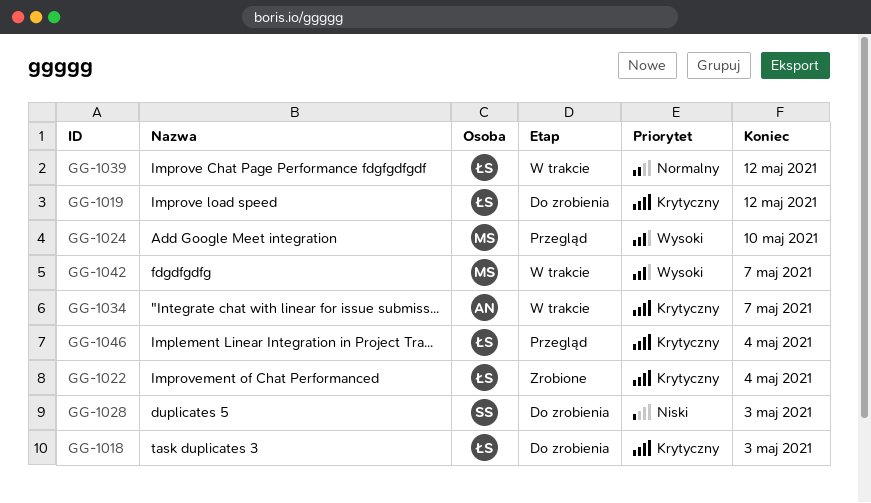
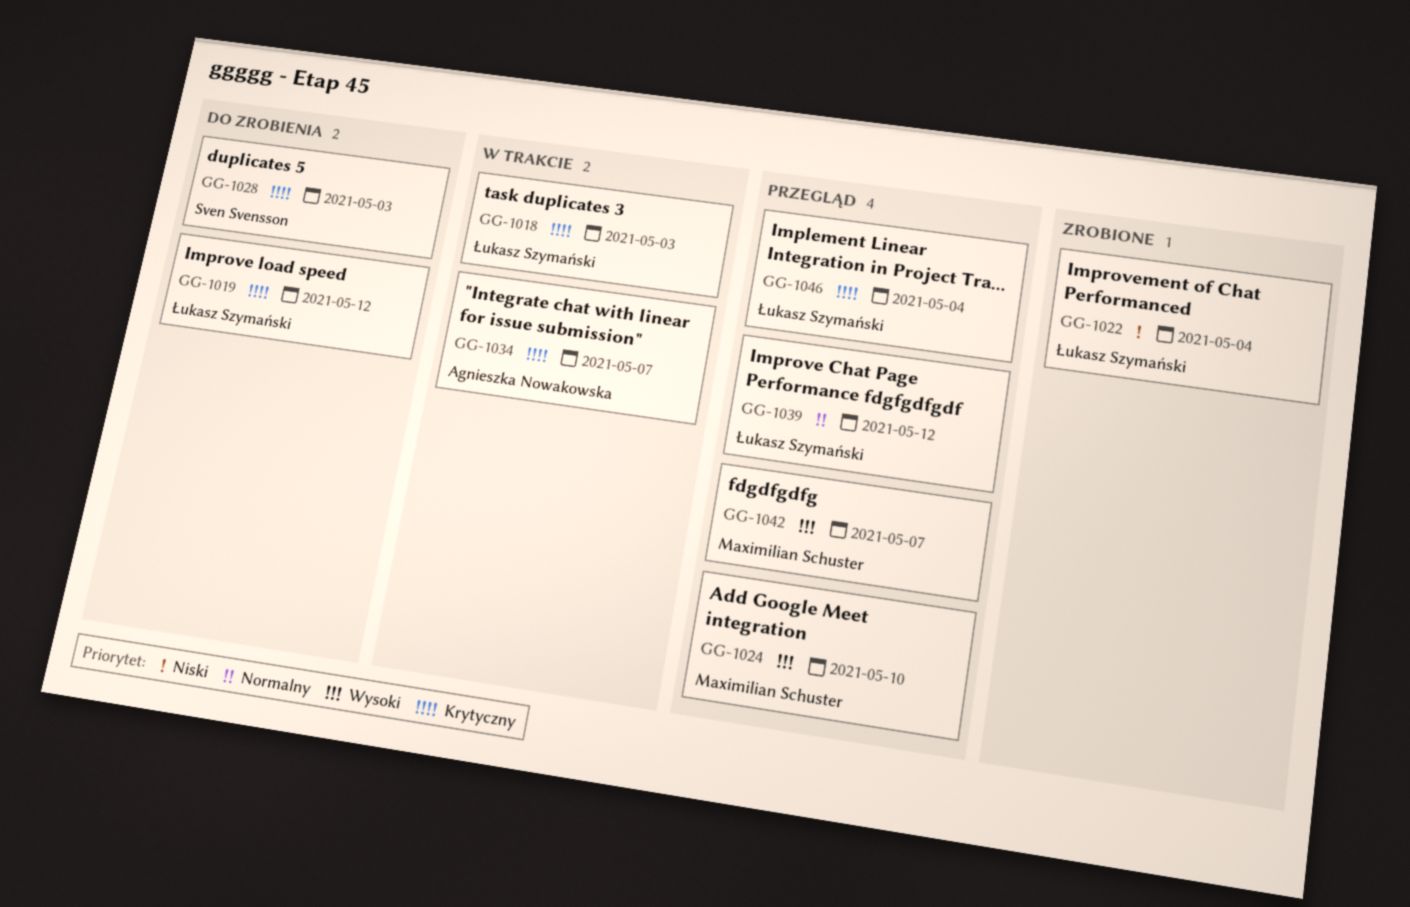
GG-1018, status: Do zrobienia -> W trakcie
GG-1022, priority: Krytyczny -> Niski
GG-1028, priority: Niski -> Krytyczny
GG-1039, status: W trakcie -> Przegląd
GG-1042, status: W trakcie -> Przegląd

